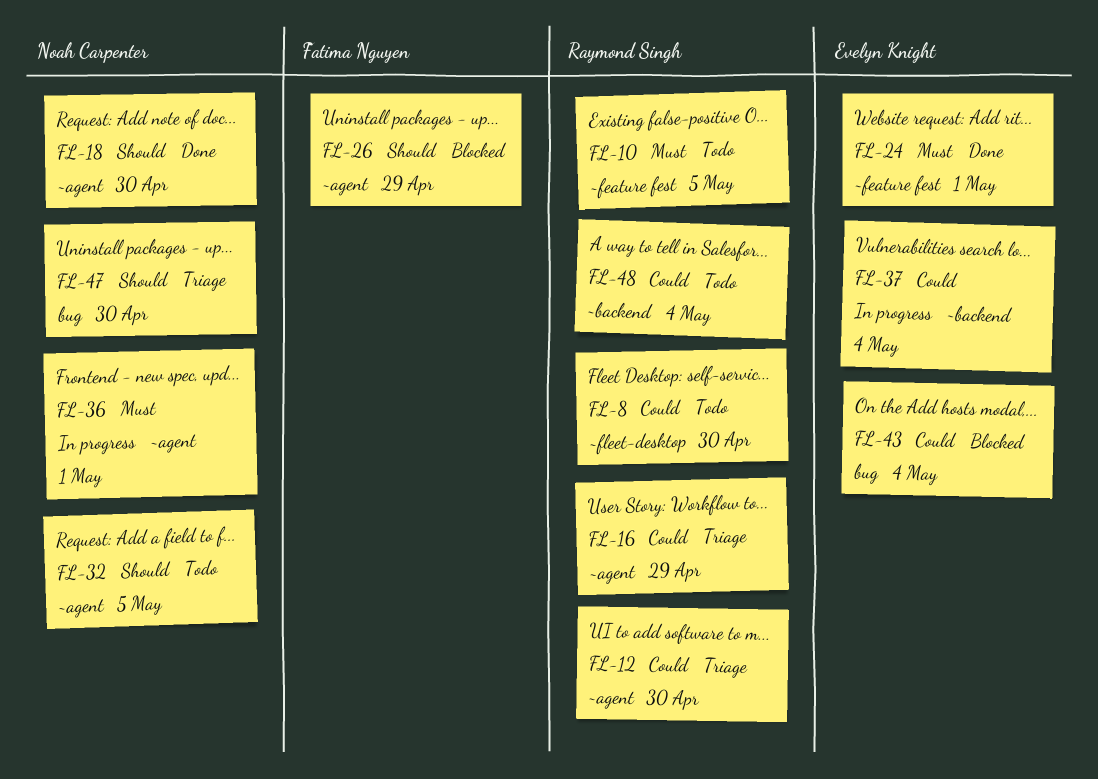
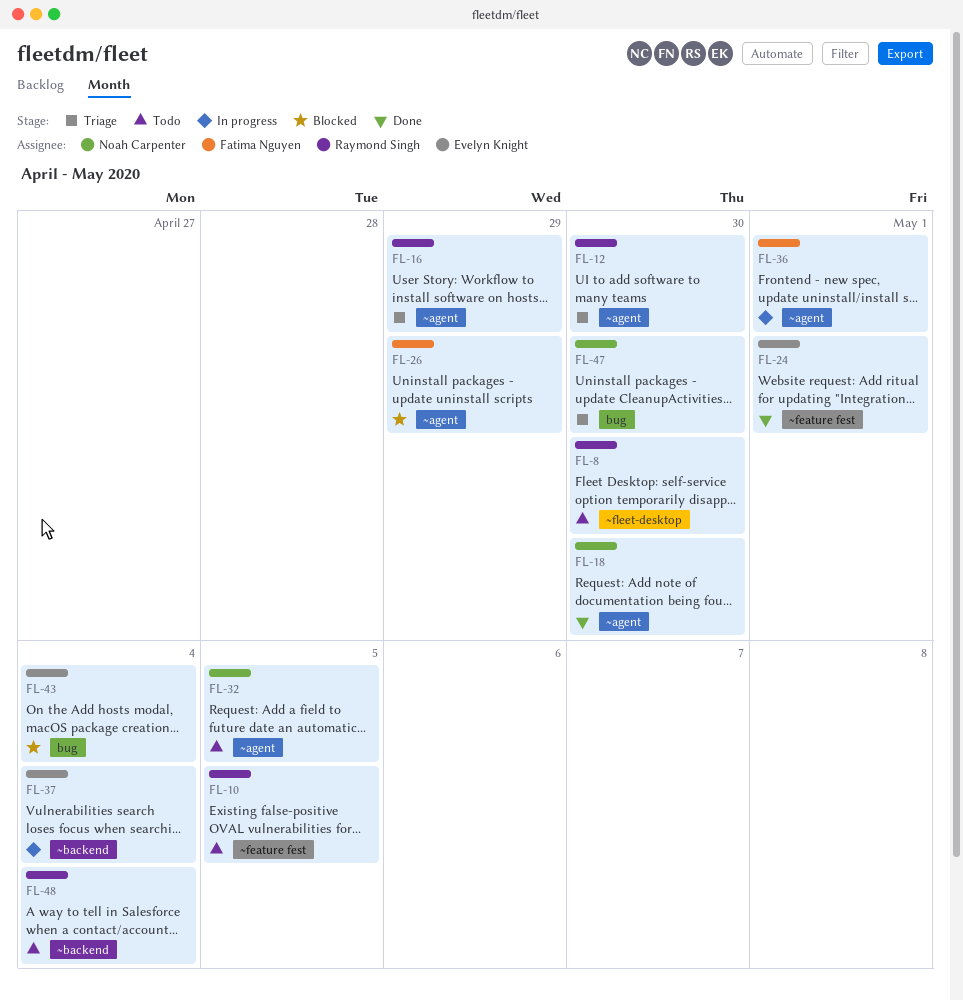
FL-36, owner: Noah Carpenter -> Fatima Nguyen

